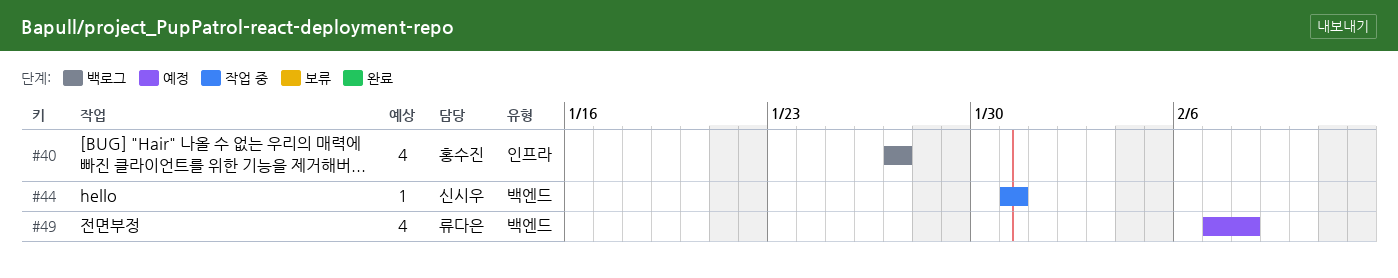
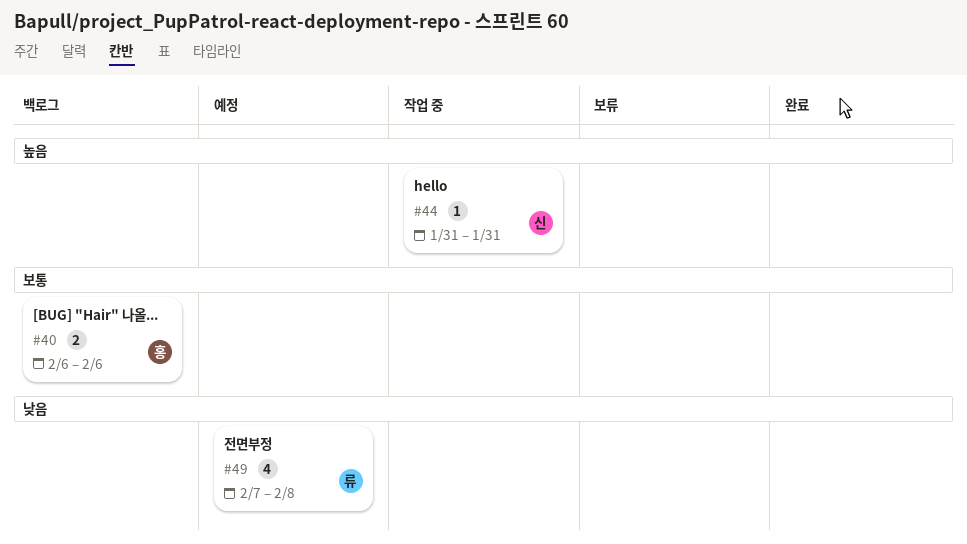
#40, estimate: 4 -> 2
#40, start: Jan 27 -> Feb 6
#40, due: Jan 27 -> Feb 6

